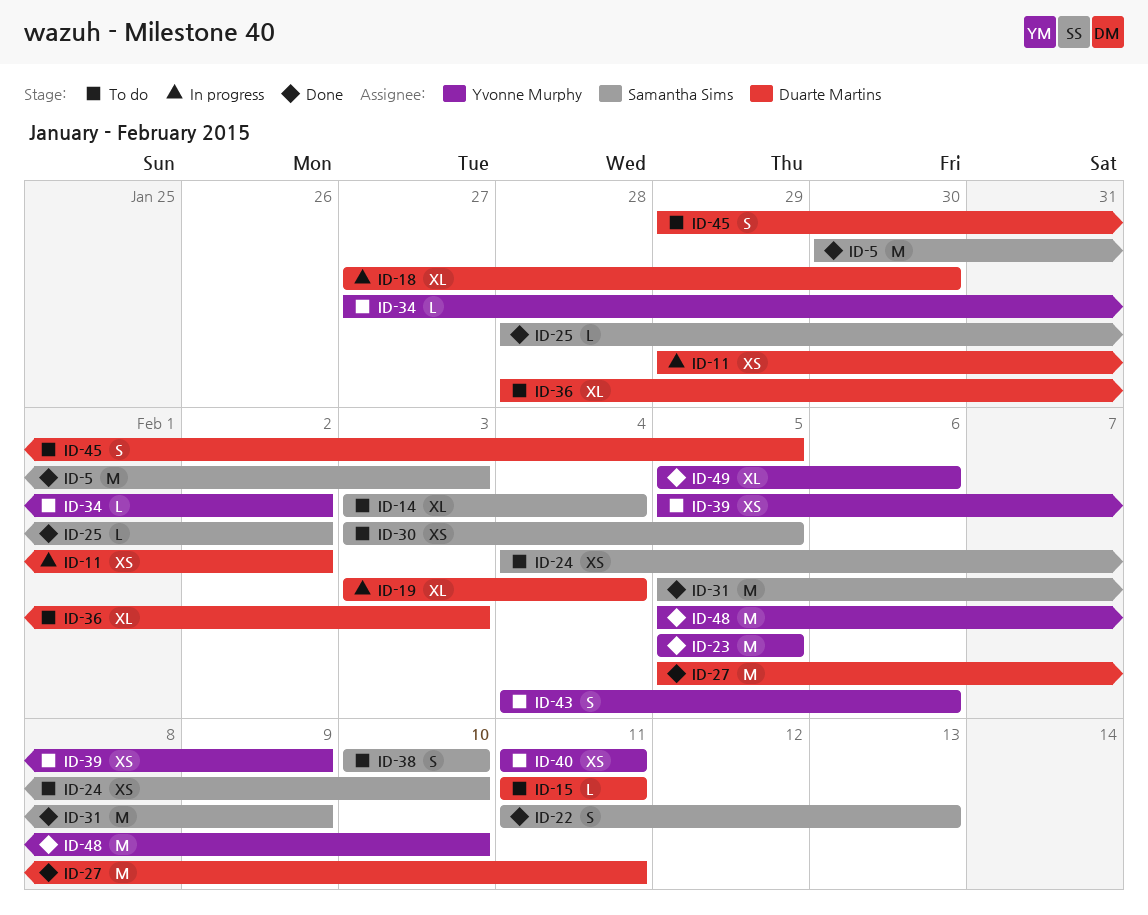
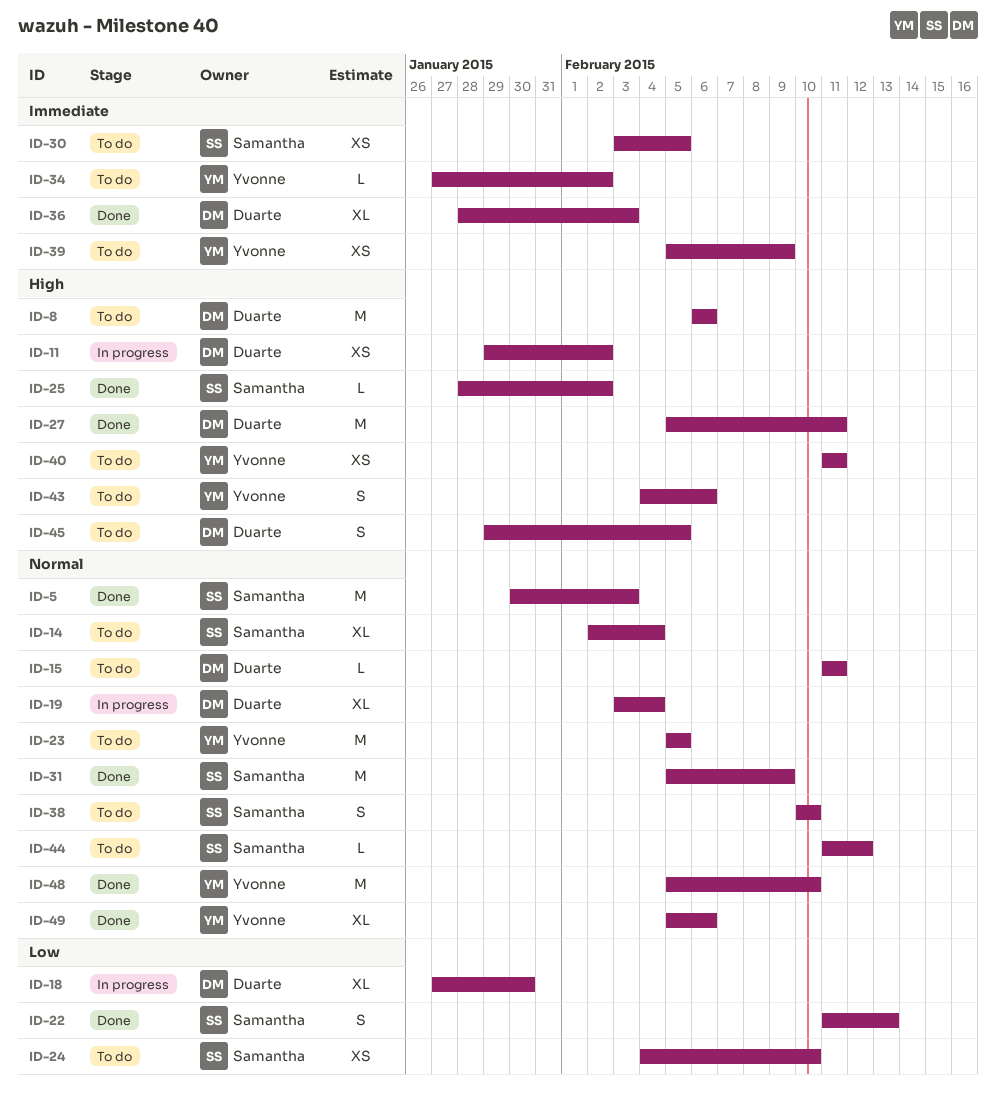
ID-8: none -> present
ID-14, start: Feb 3 -> Feb 2
ID-23, status: Done -> To do
ID-36, status: To do -> Done
ID-44: none -> present

